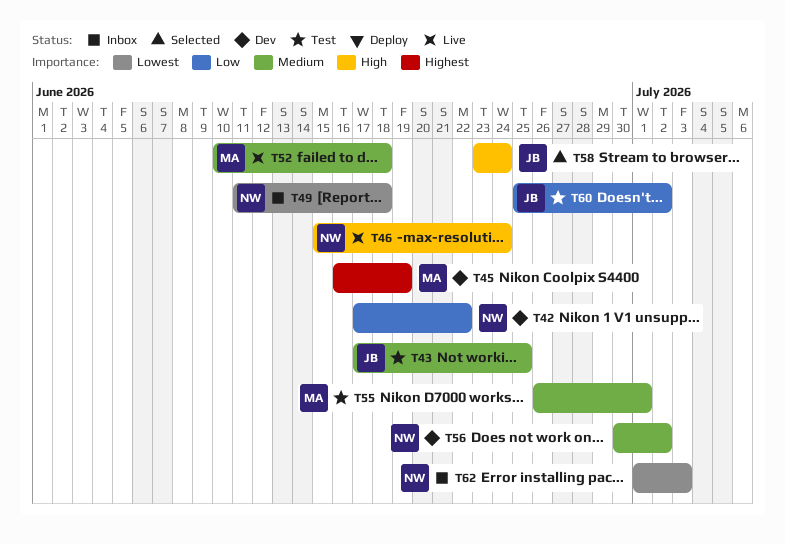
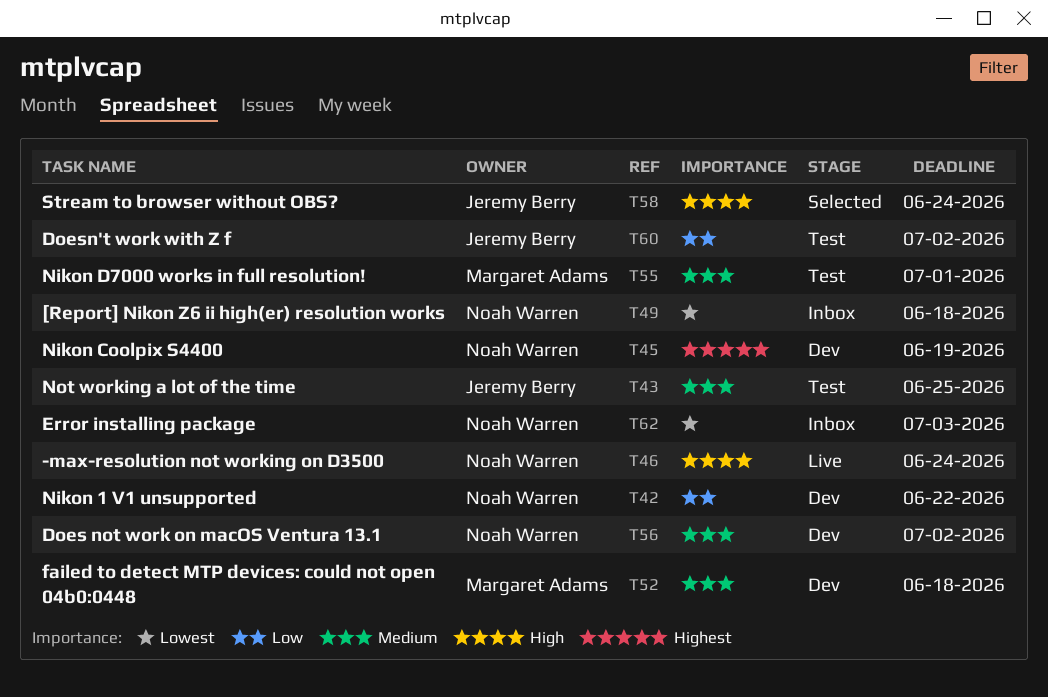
T45, owner: Margaret Adams -> Noah Warren
T52, status: Live -> Dev

